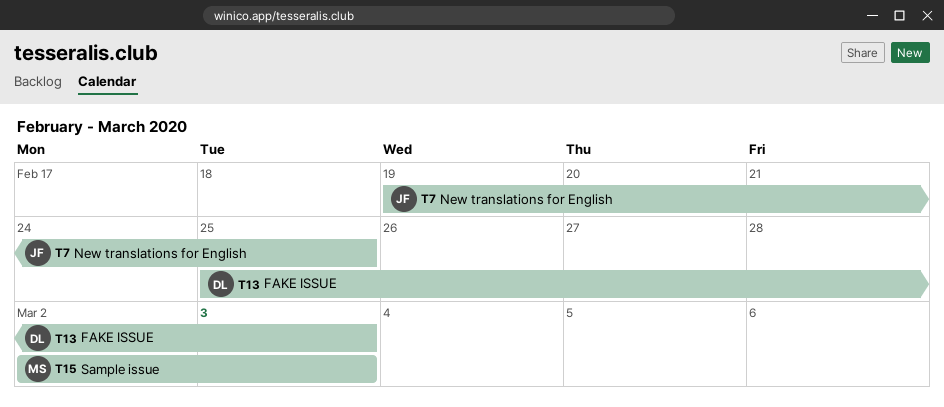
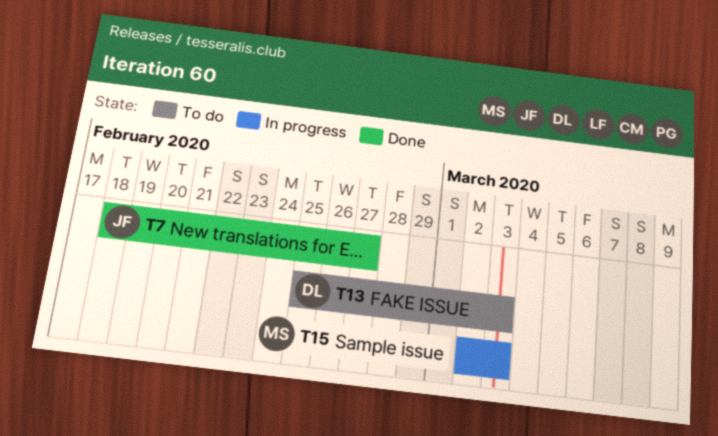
T7, start: Feb 19 -> Feb 18
T7, due: Feb 25 -> Feb 27

